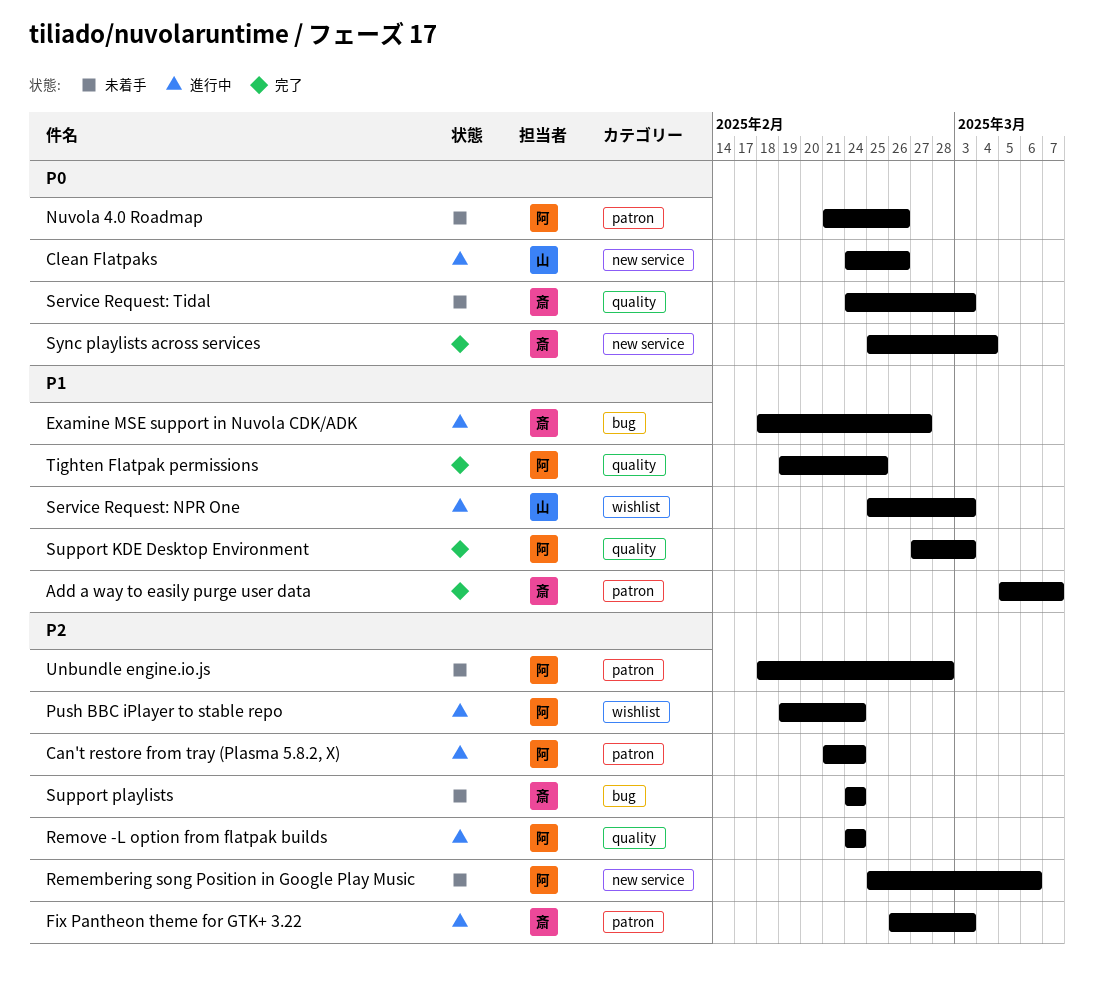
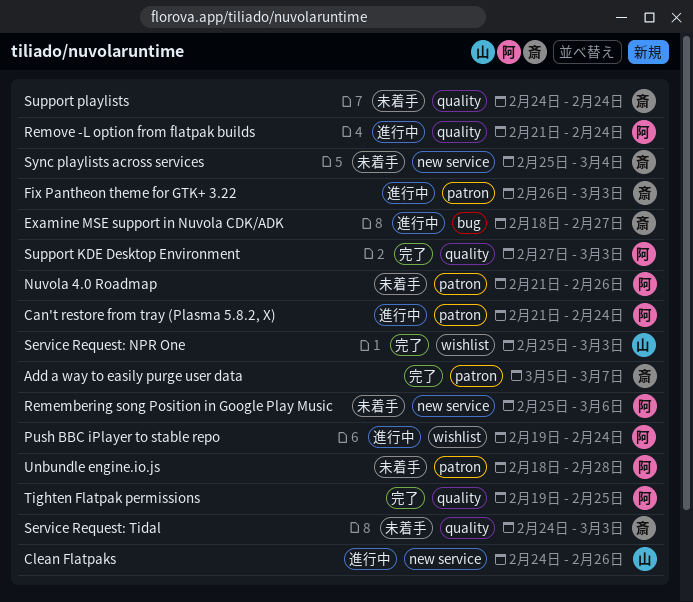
Remove -L option from flatpak builds, start: Feb 24 -> Feb 21
Service Request: NPR One, status: 進行中 -> 完了
Support playlists, label: bug -> quality
Sync playlists across services, status: 完了 -> 未着手

